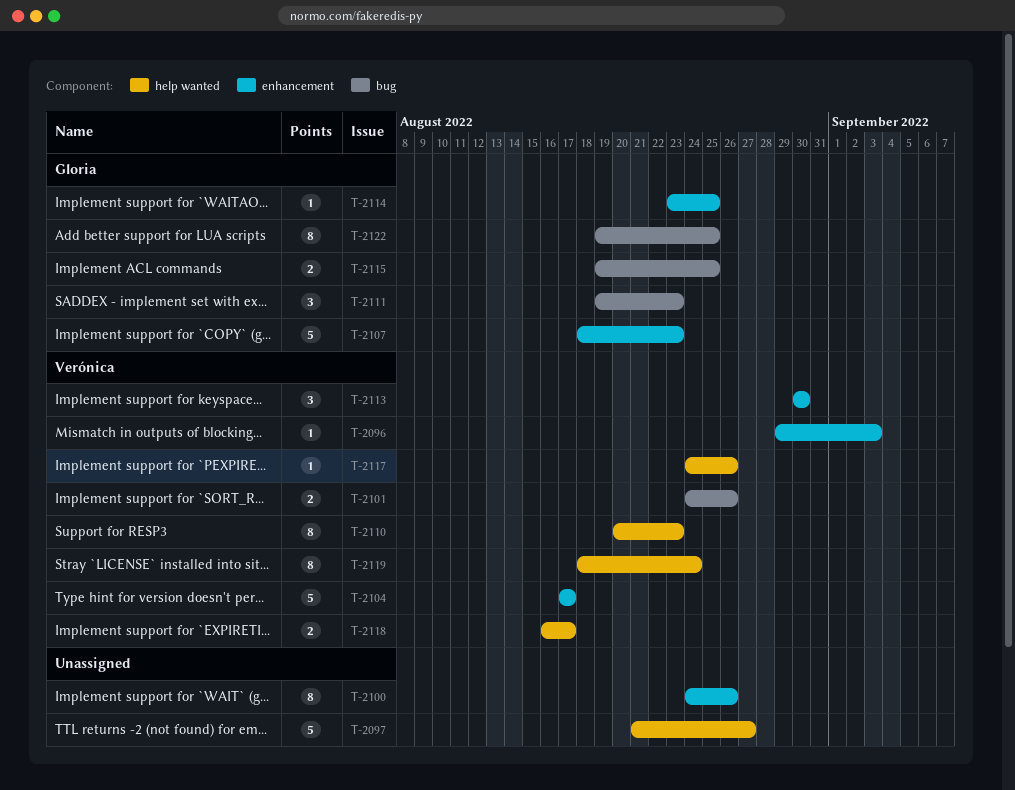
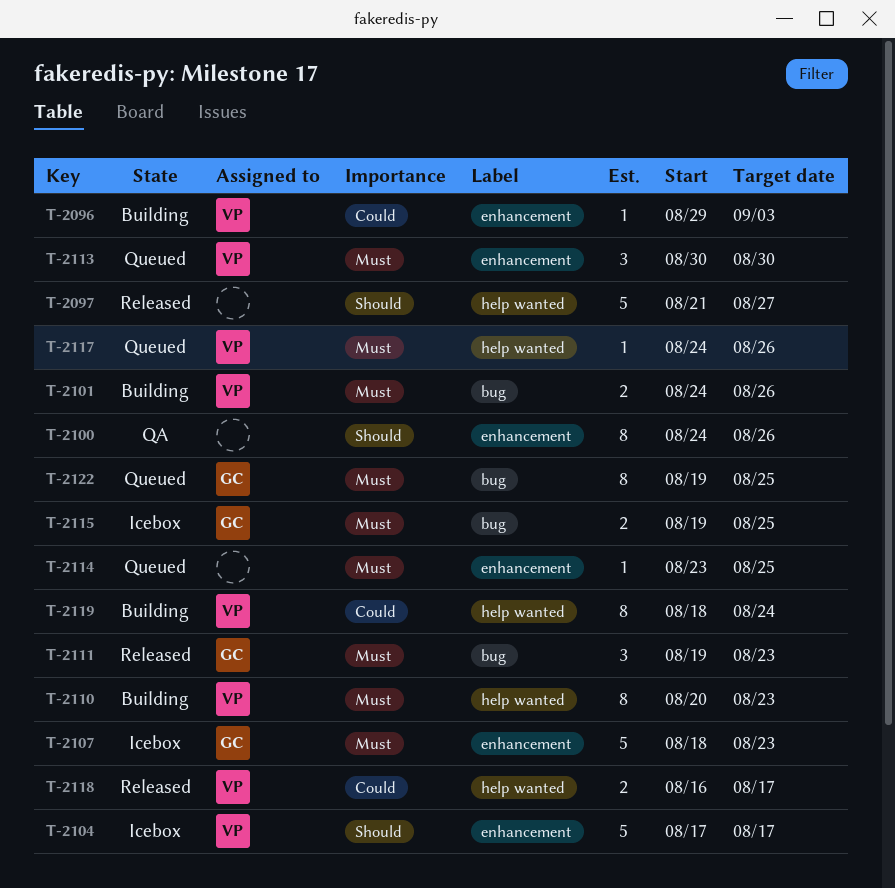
T-2114, owner: Gloria -> none

